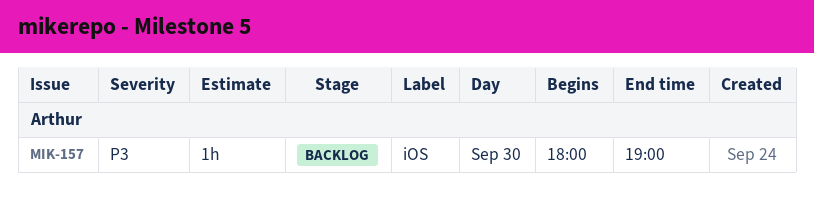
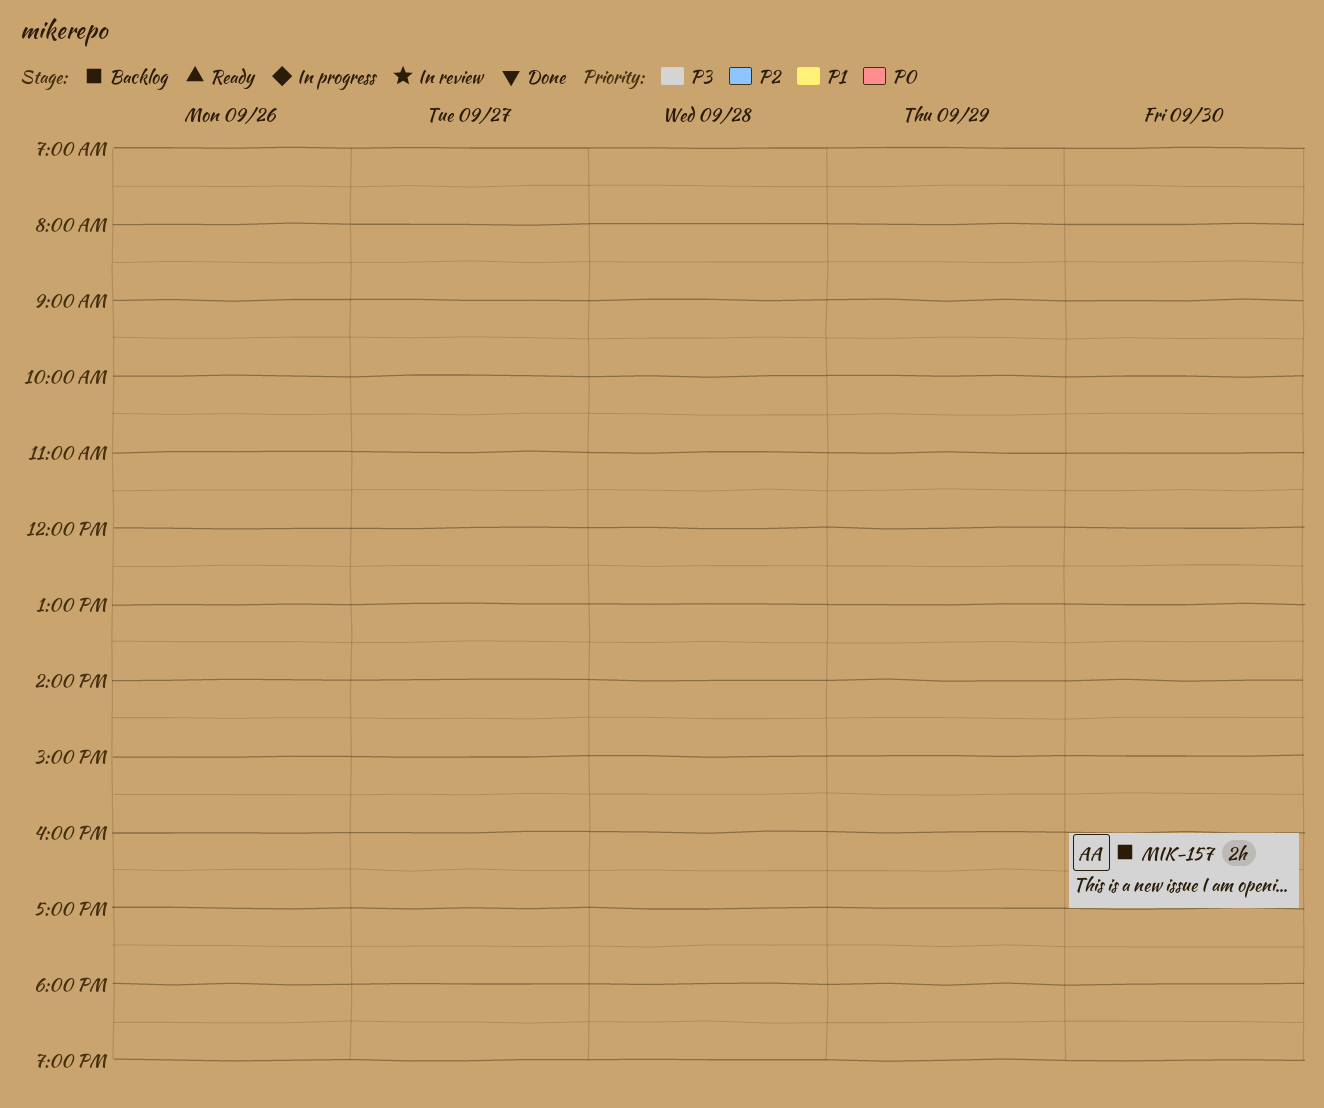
MIK-157, estimate: 1h -> 2h
MIK-157, begins: 18:00 -> 16:00
MIK-157, ends: 19:00 -> 17:00

